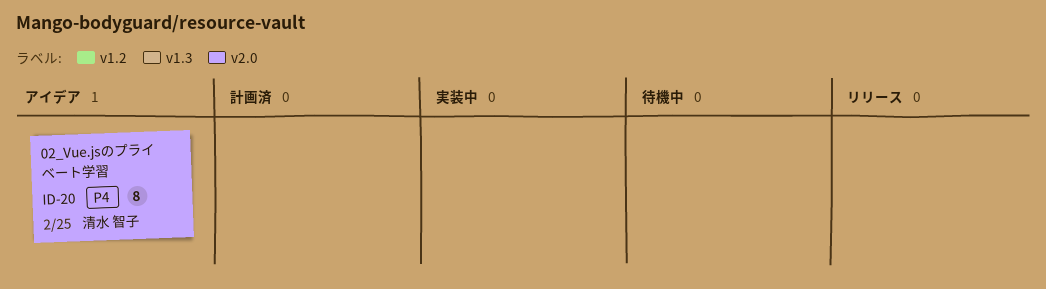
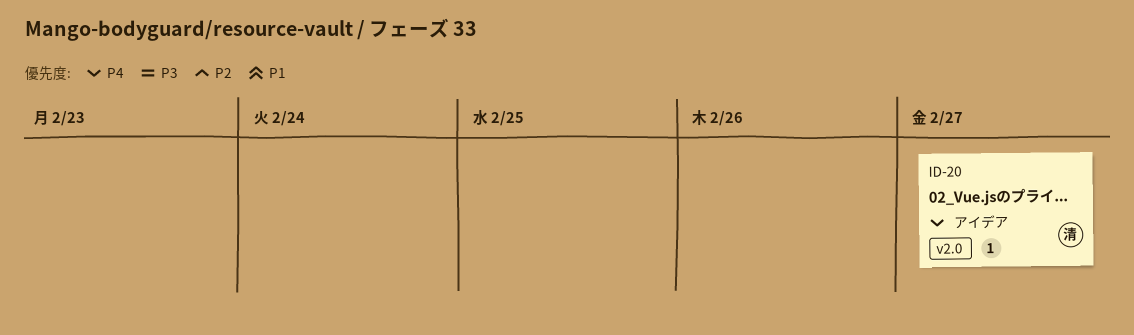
ID-20, estimate: 8 -> 1
ID-20, due: Feb 25 -> Feb 27

